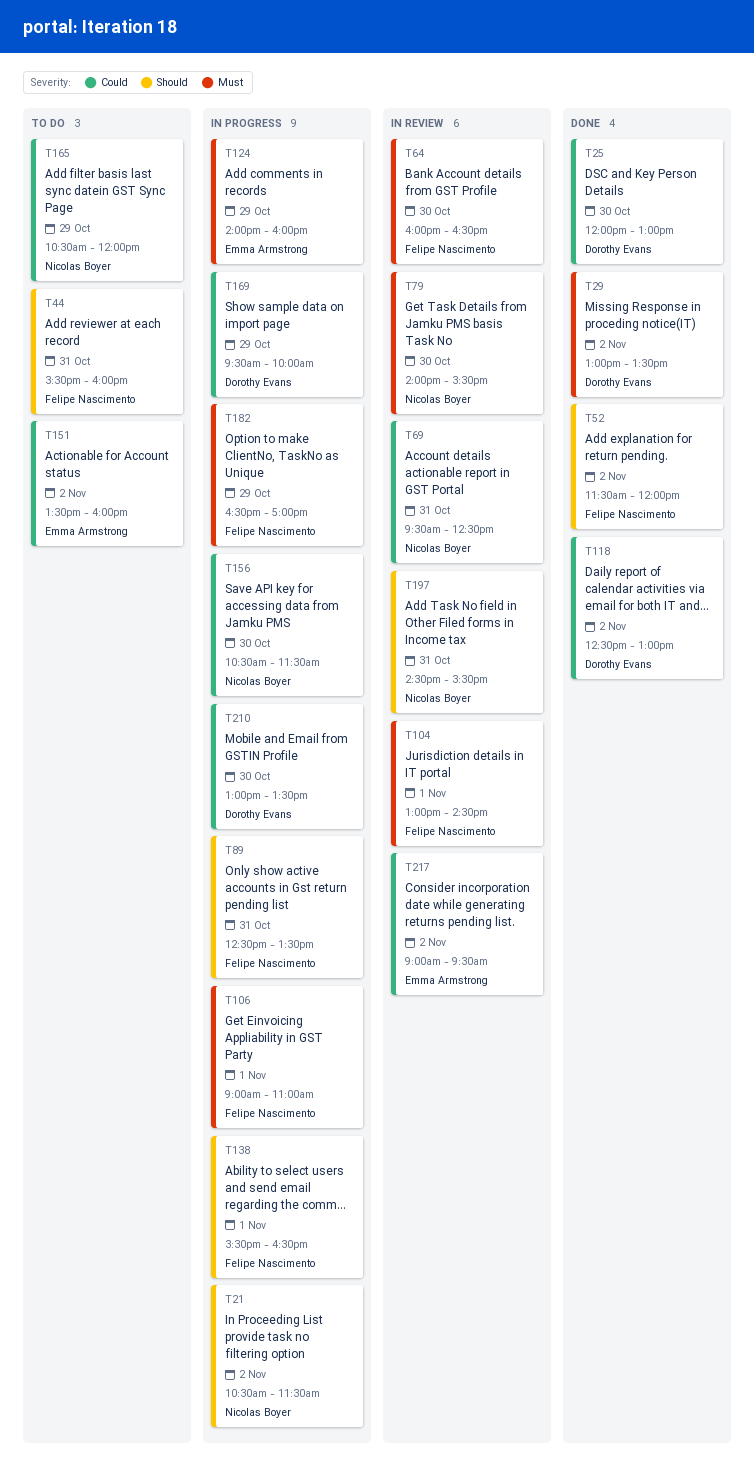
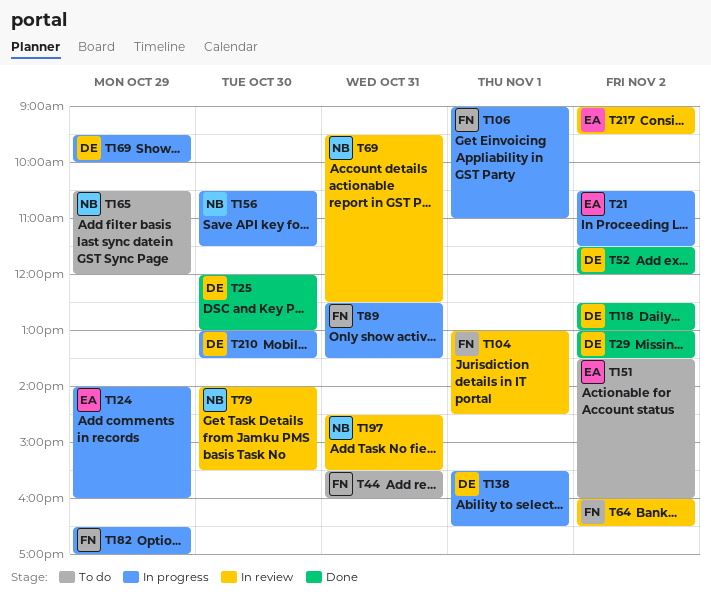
T21, owner: Nicolas Boyer -> Emma Armstrong
T52, owner: Felipe Nascimento -> Dorothy Evans
T64, day: Oct 30 -> Nov 2
T138, owner: Felipe Nascimento -> Dorothy Evans

